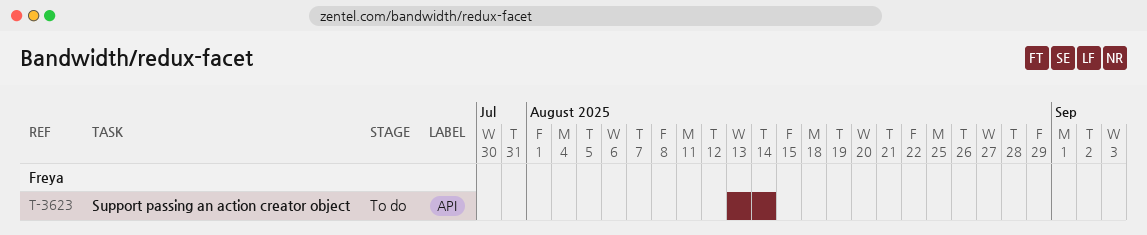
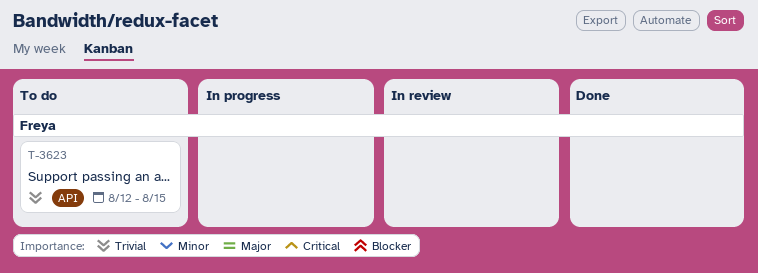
T-3623, start: Aug 13 -> Aug 12
T-3623, due: Aug 14 -> Aug 15

